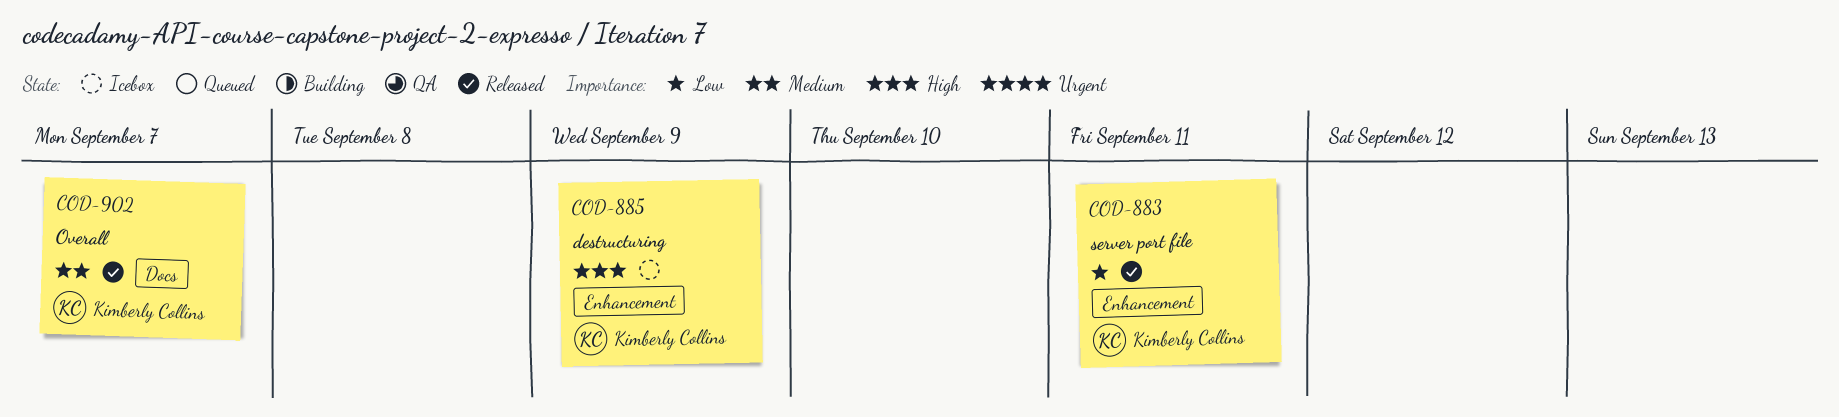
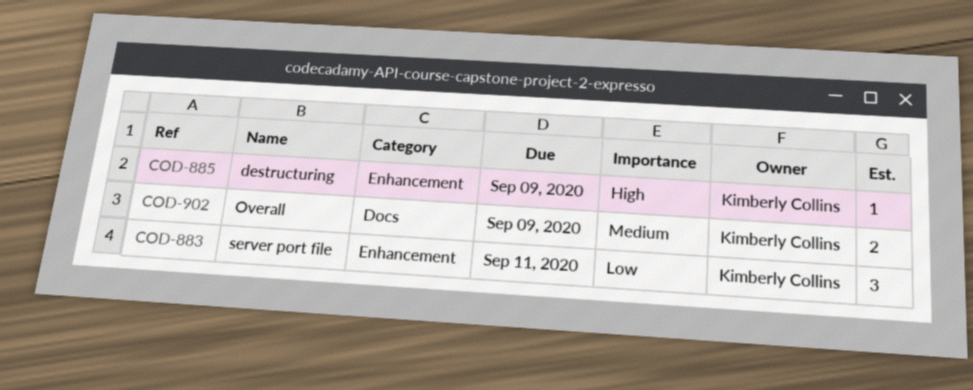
COD-902, due: Sep 7 -> Sep 9

